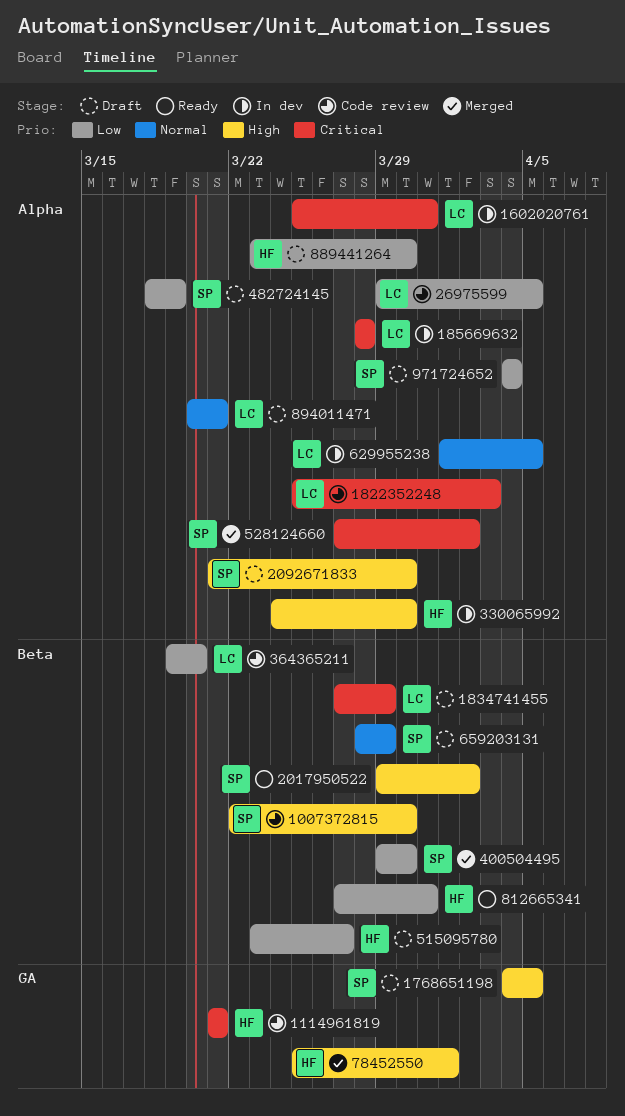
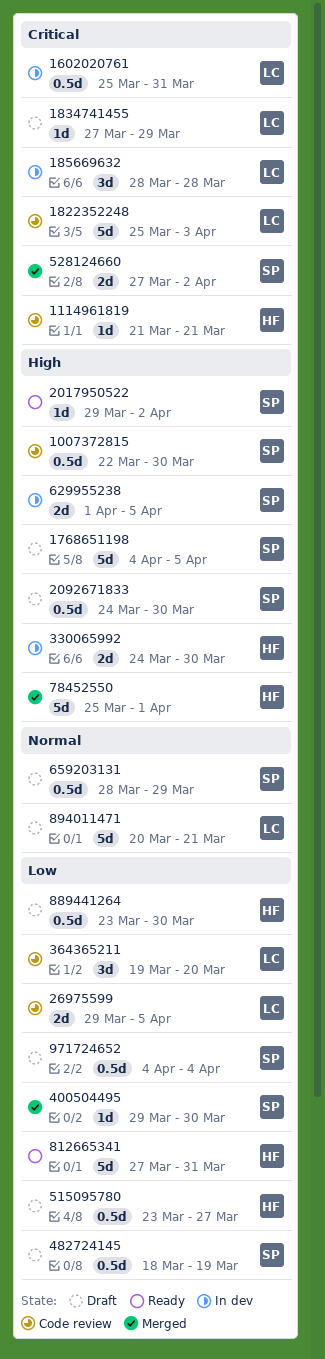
2092671833, start: Mar 21 -> Mar 24
629955238, owner: LC -> SP
629955238, priority: Normal -> High

